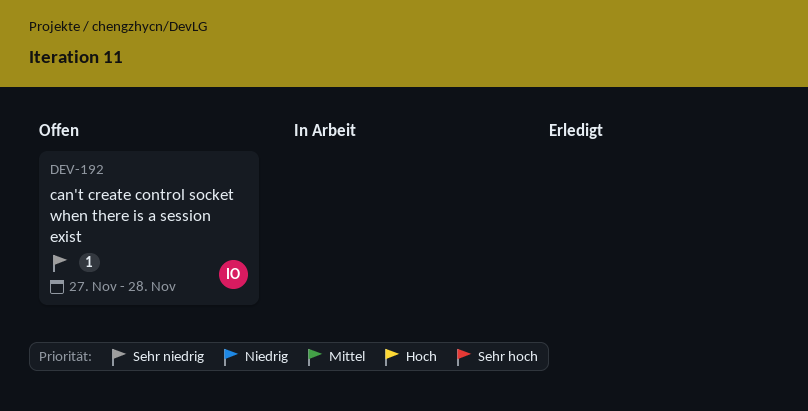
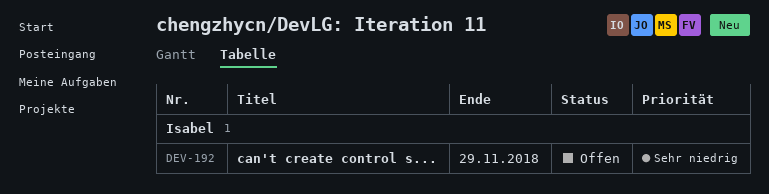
DEV-192, due: Nov 28 -> Nov 29

